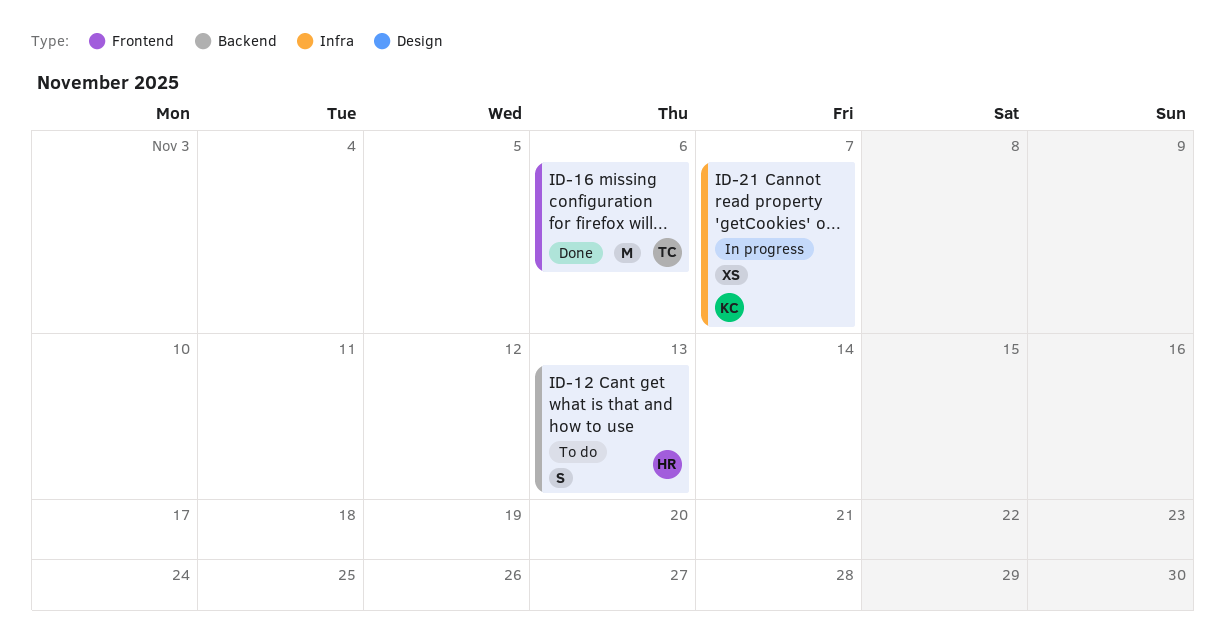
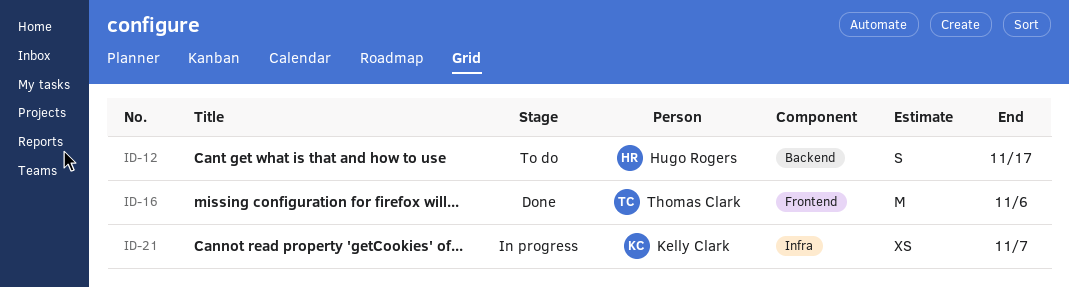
ID-12, due: Nov 13 -> Nov 17

